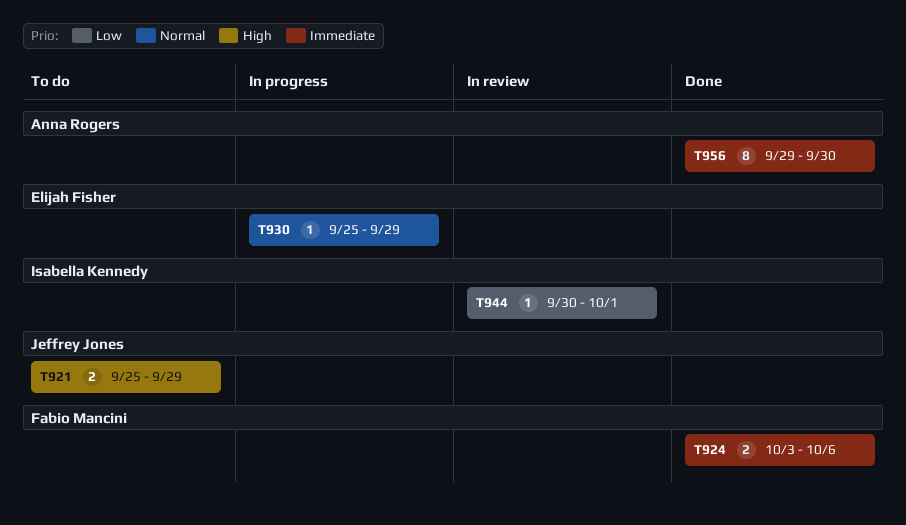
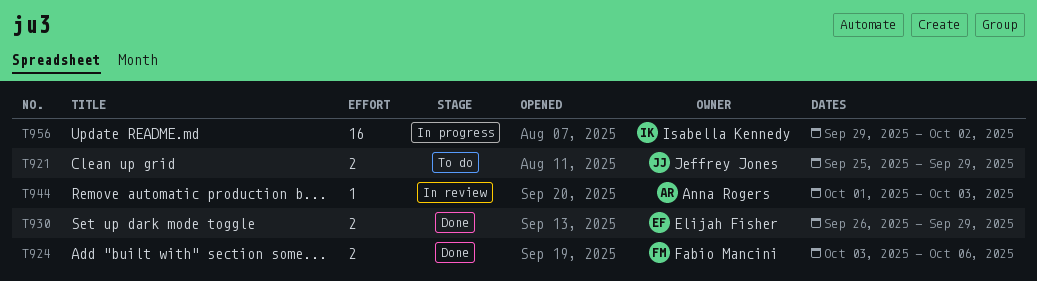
T930, status: In progress -> Done
T930, estimate: 1 -> 2
T930, start: Sep 25 -> Sep 26
T944, owner: Isabella Kennedy -> Anna Rogers
T944, start: Sep 30 -> Oct 1
T944, due: Oct 1 -> Oct 3
T956, status: Done -> In progress
T956, owner: Anna Rogers -> Isabella Kennedy
T956, estimate: 8 -> 16
T956, due: Sep 30 -> Oct 2

